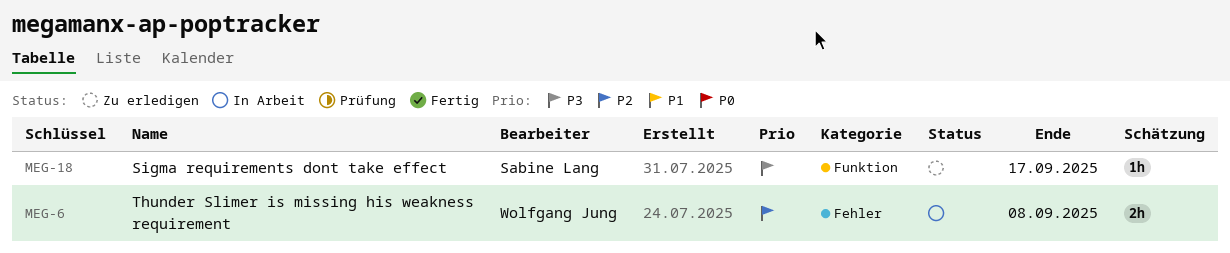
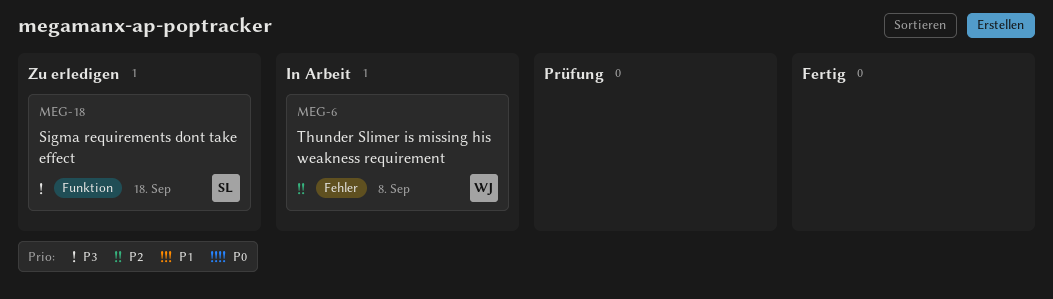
MEG-18, due: Sep 17 -> Sep 18

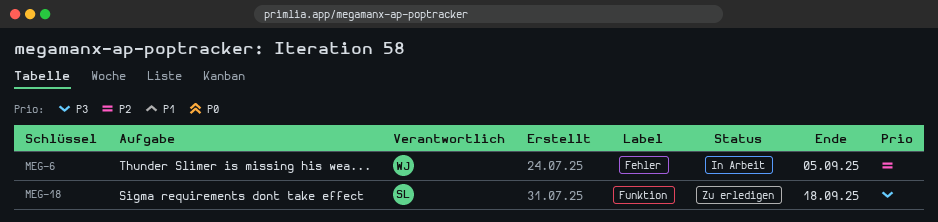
MEG-6, due: Sep 8 -> Sep 5

